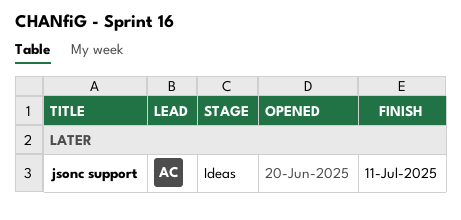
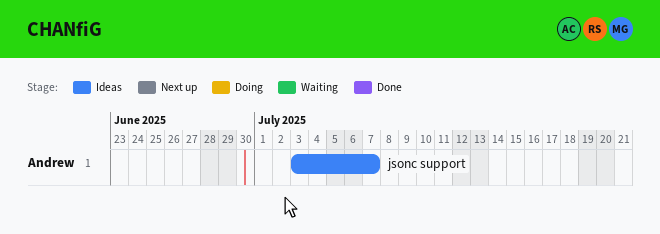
jsonc support, due: Jul 11 -> Jul 7

